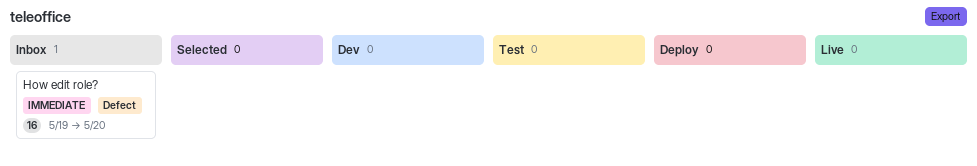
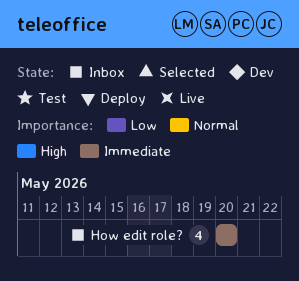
How edit role?, estimate: 16 -> 4
How edit role?, start: May 19 -> May 20

